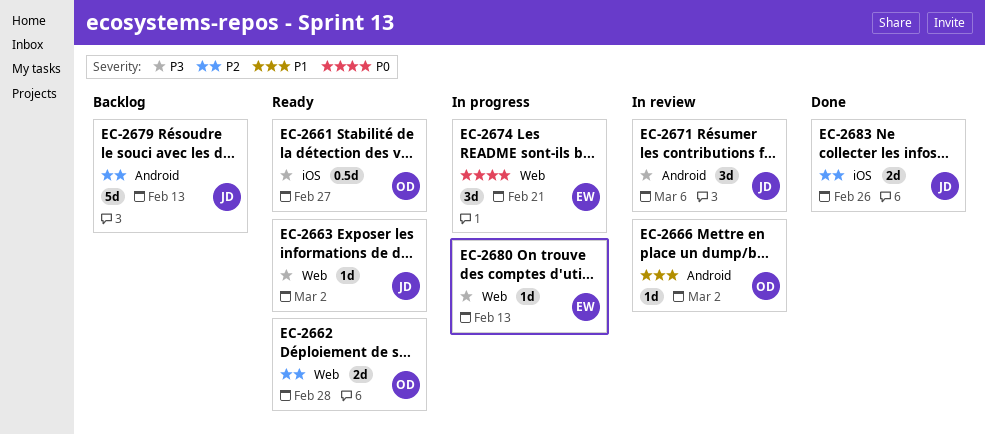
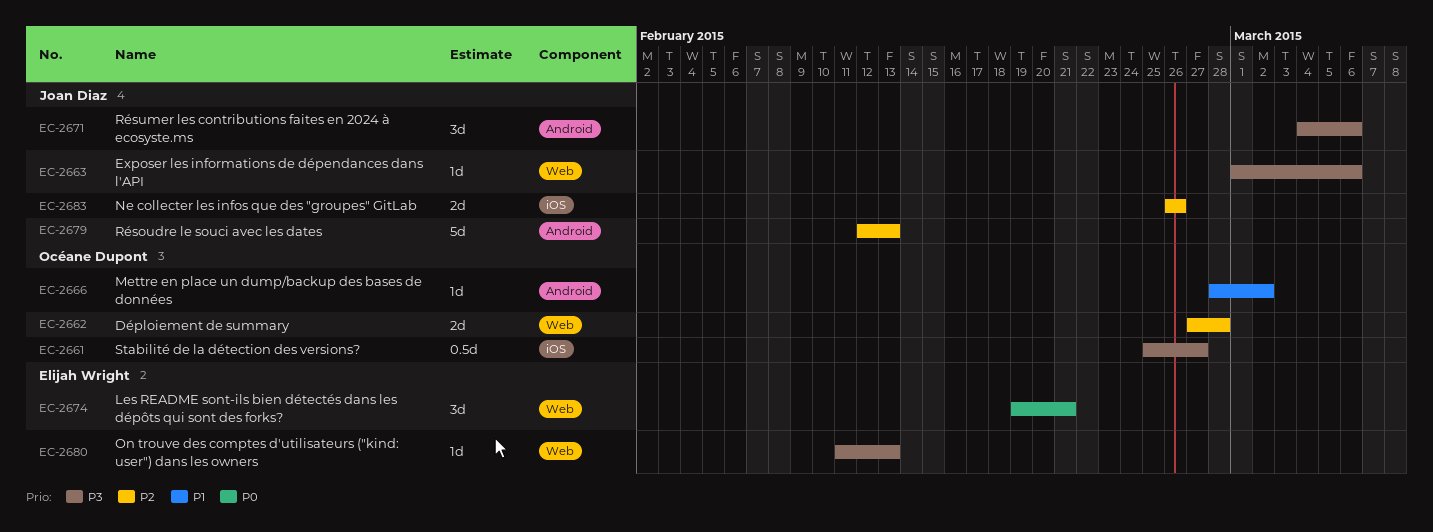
EC-2663, due: Mar 2 -> Mar 6

